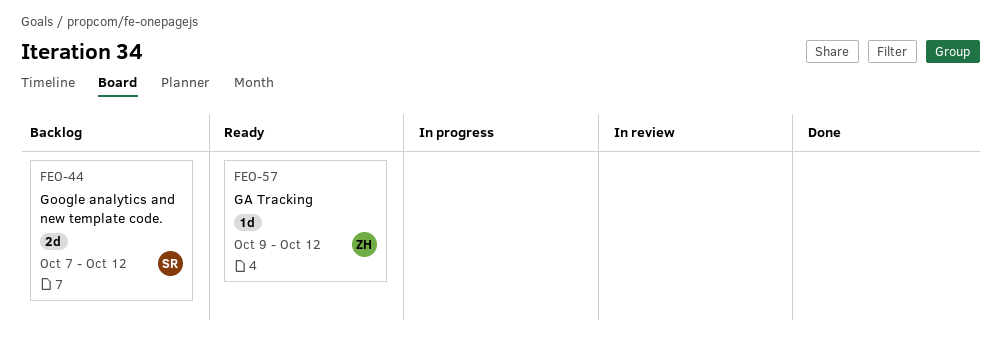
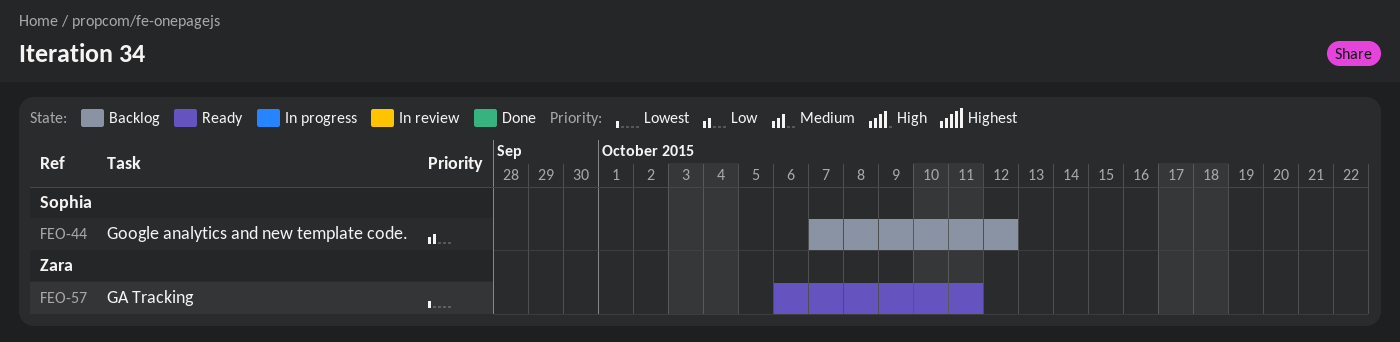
FEO-57, start: Oct 9 -> Oct 6
FEO-57, due: Oct 12 -> Oct 11

